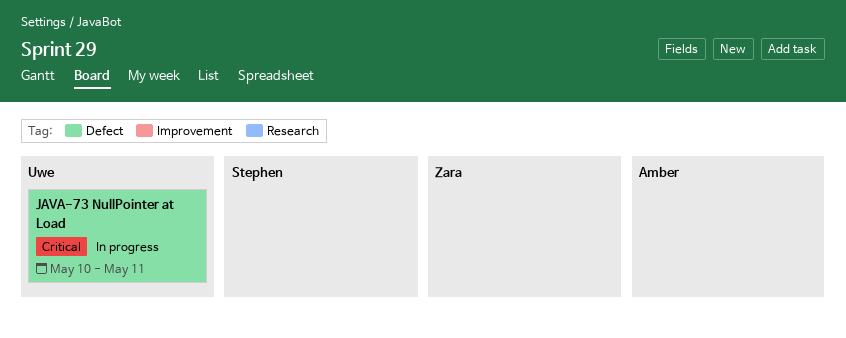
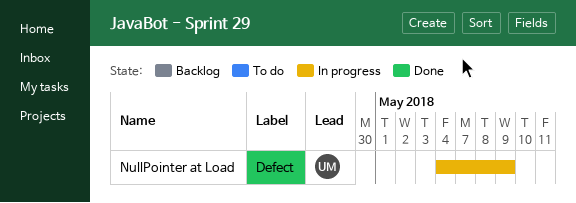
NullPointer at Load, start: May 10 -> May 4
NullPointer at Load, due: May 11 -> May 9

